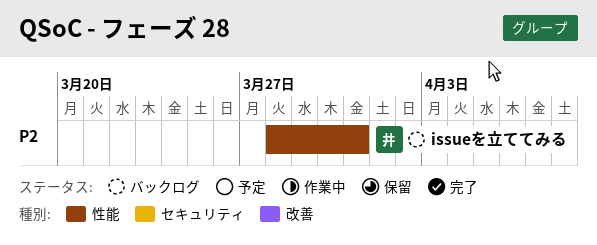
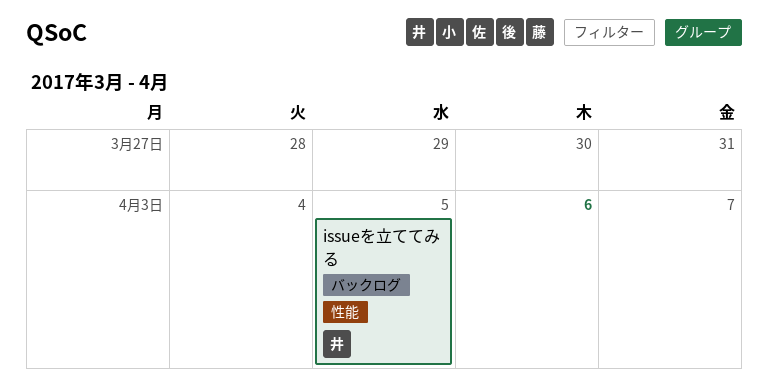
issueを立ててみる, due: Mar 31 -> Apr 5

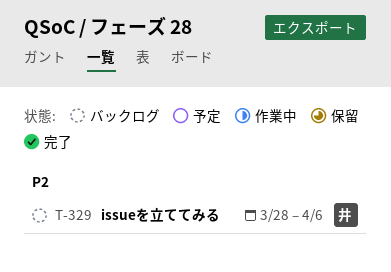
issueを立ててみる, due: Apr 5 -> Apr 6

